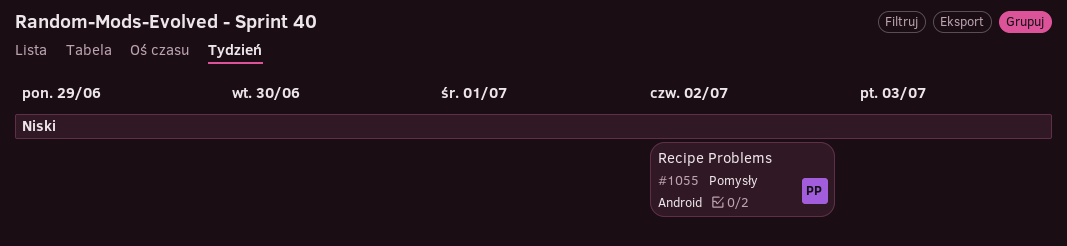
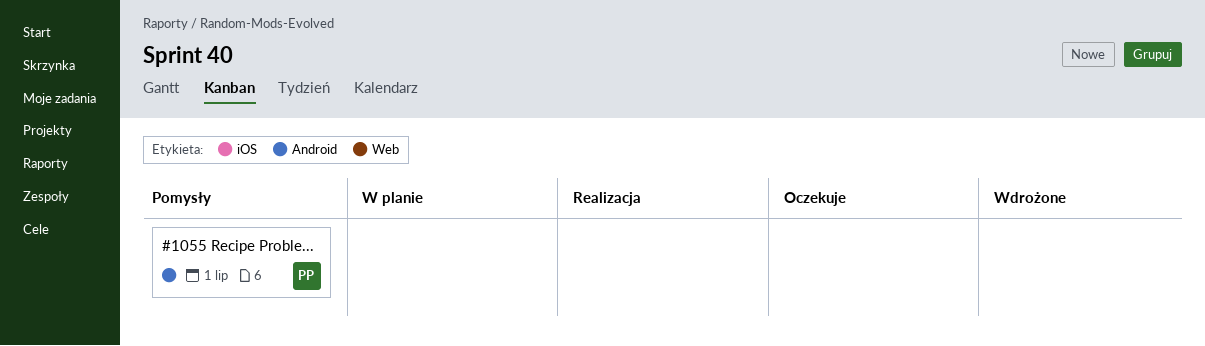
#1055, due: Jul 2 -> Jul 1

